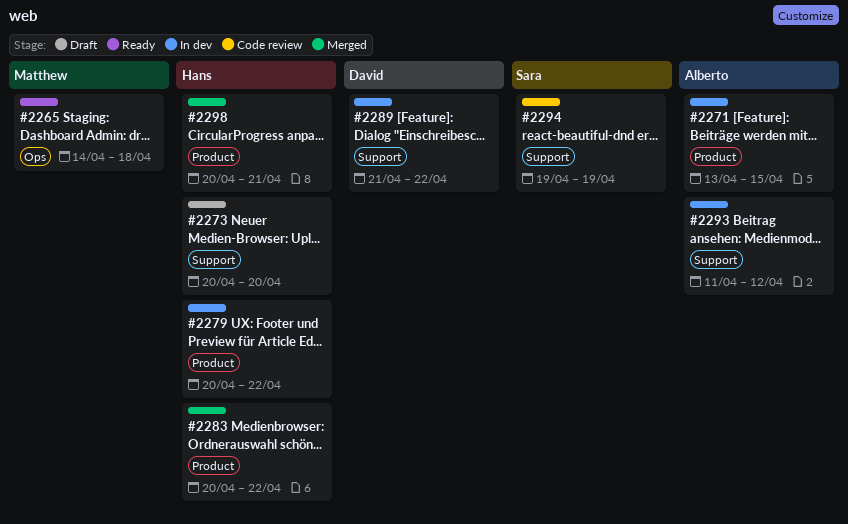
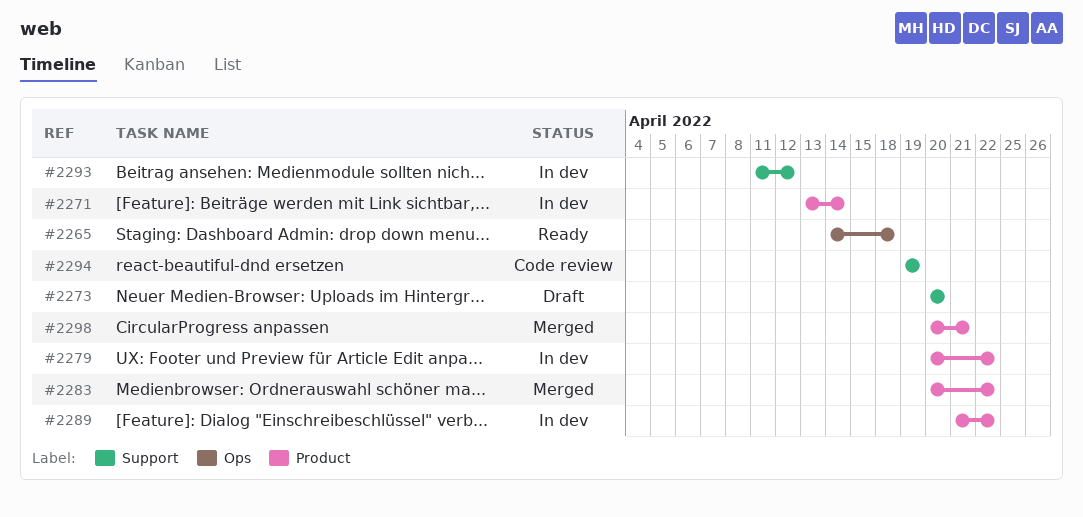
#2271, due: Apr 15 -> Apr 14
#2289, label: Support -> Product

